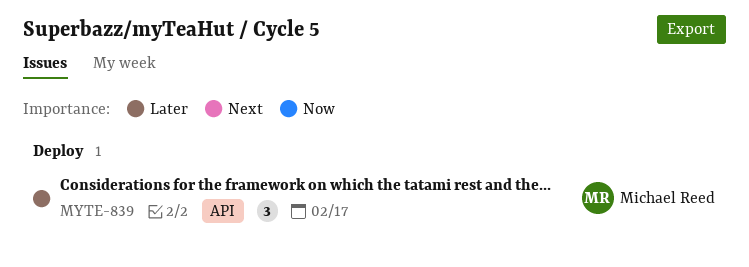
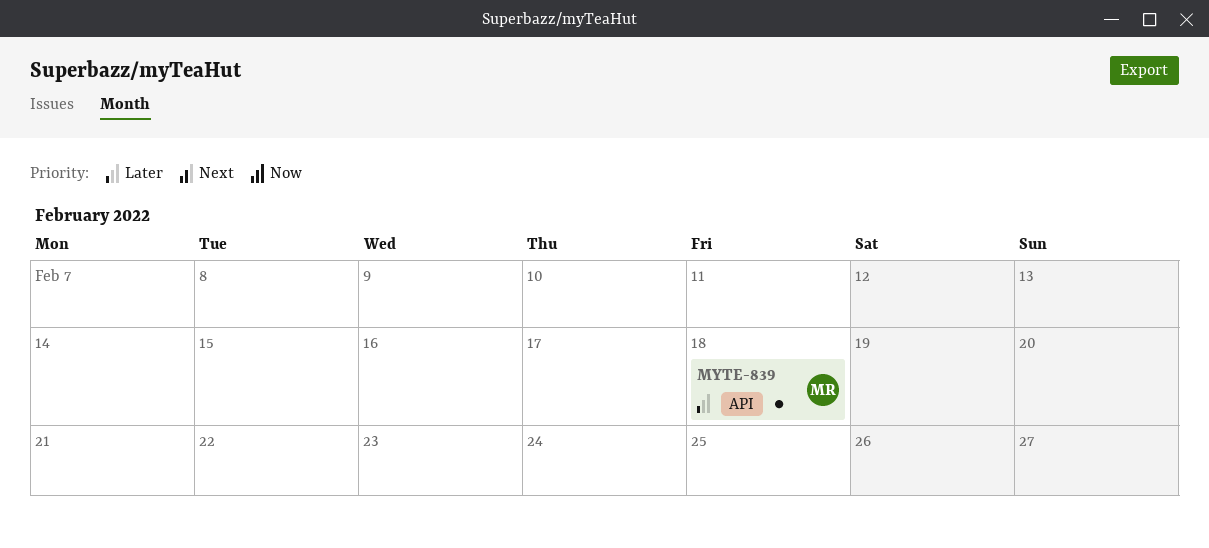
MYTE-839, estimate: 3 -> 1
MYTE-839, due: Feb 17 -> Feb 18

